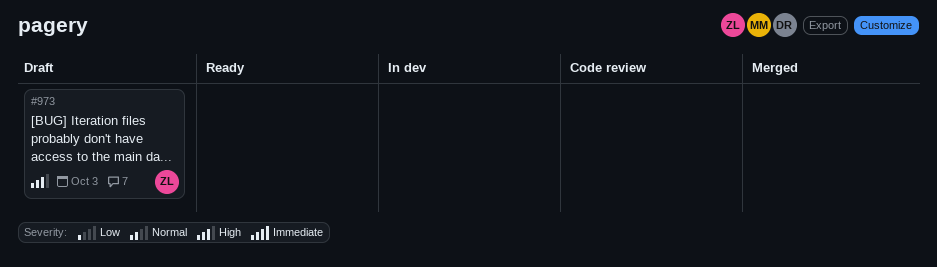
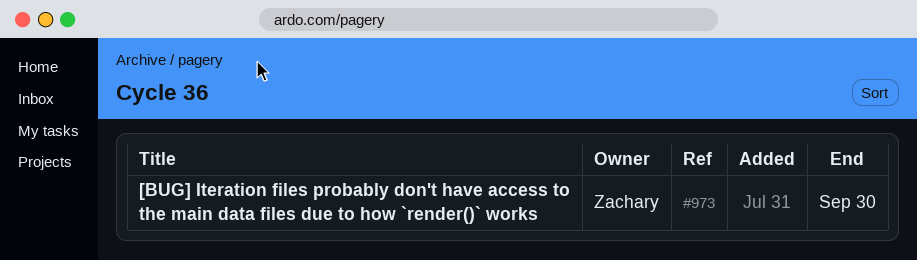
#973, due: Oct 3 -> Sep 30

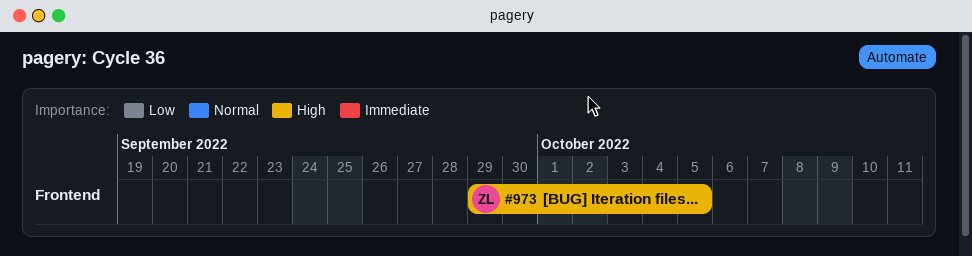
#973, due: Sep 30 -> Oct 5

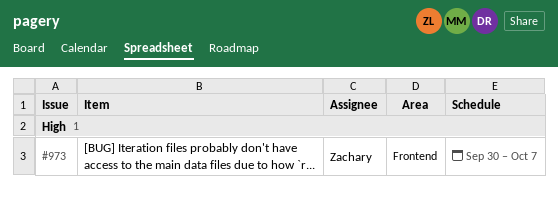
#973, start: Sep 29 -> Sep 30
#973, due: Oct 5 -> Oct 7

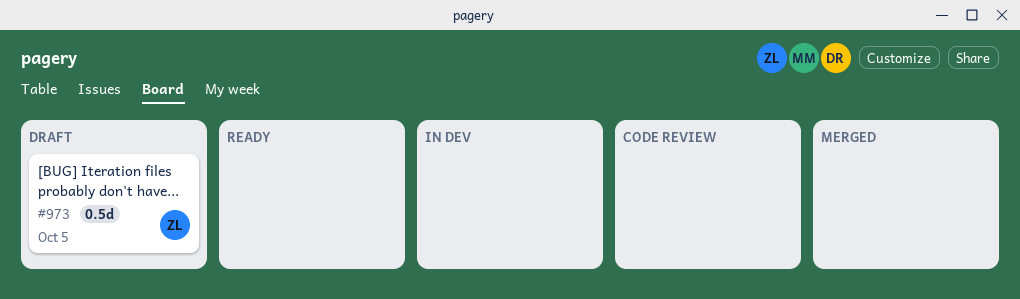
#973, due: Oct 7 -> Oct 5

